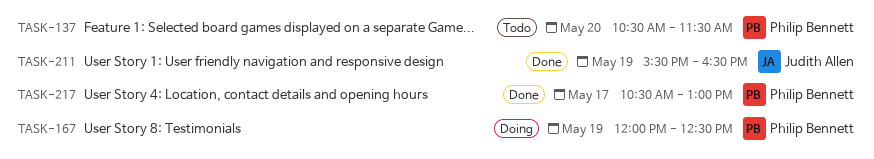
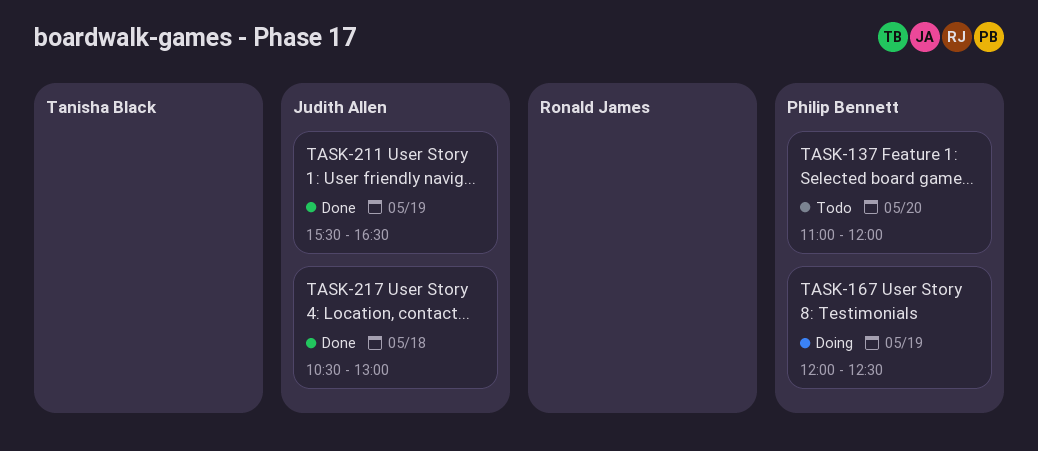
TASK-137, begins: 10:30 -> 11:00
TASK-137, ends: 11:30 -> 12:00
TASK-217, owner: Philip Bennett -> Judith Allen
TASK-217, day: May 17 -> May 18

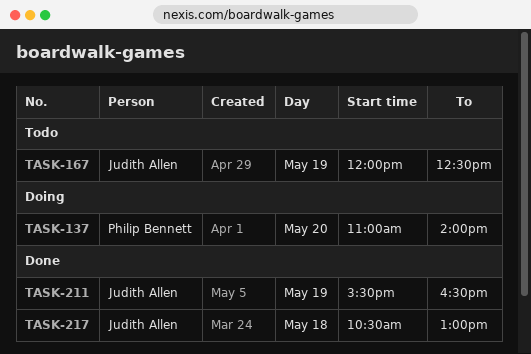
TASK-137, status: Todo -> Doing
TASK-137, ends: 12:00 -> 14:00
TASK-167, status: Doing -> Todo
TASK-167, owner: Philip Bennett -> Judith Allen

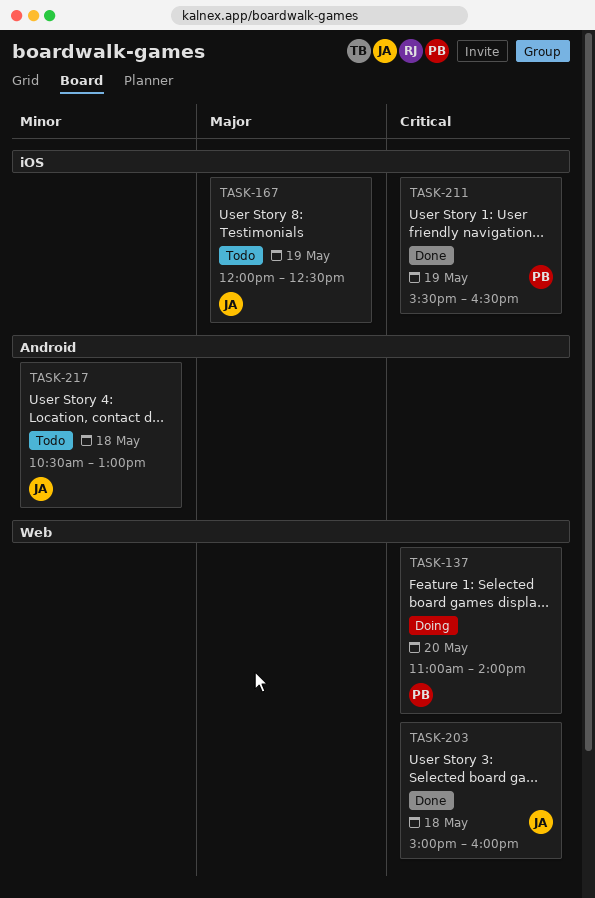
TASK-203: none -> present
TASK-211, owner: Judith Allen -> Philip Bennett
TASK-217, status: Done -> Todo

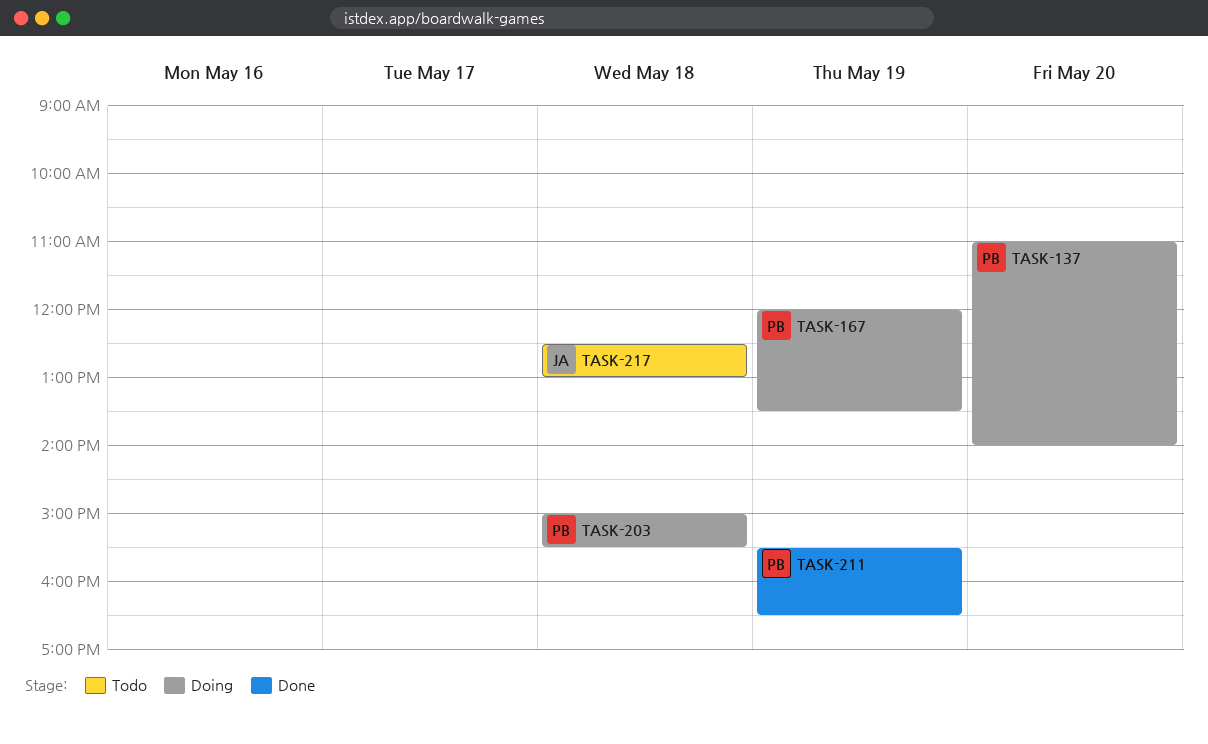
TASK-167, status: Todo -> Doing
TASK-167, owner: JA -> PB
TASK-167, ends: 12:30 -> 13:30
TASK-203, status: Done -> Doing
TASK-203, owner: JA -> PB
TASK-203, ends: 16:00 -> 15:30
TASK-217, begins: 10:30 -> 12:30

